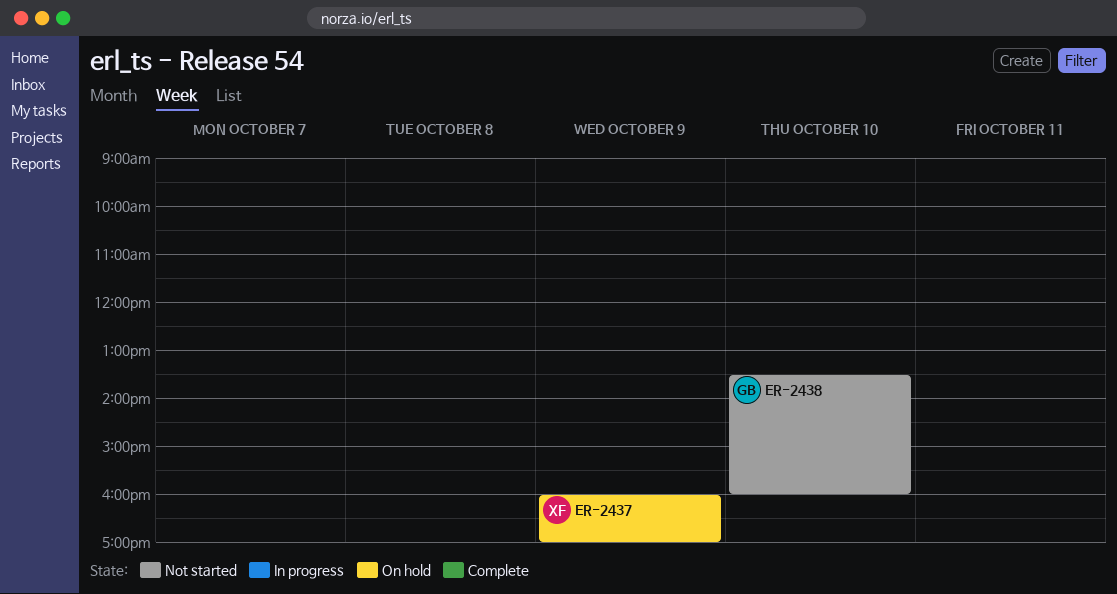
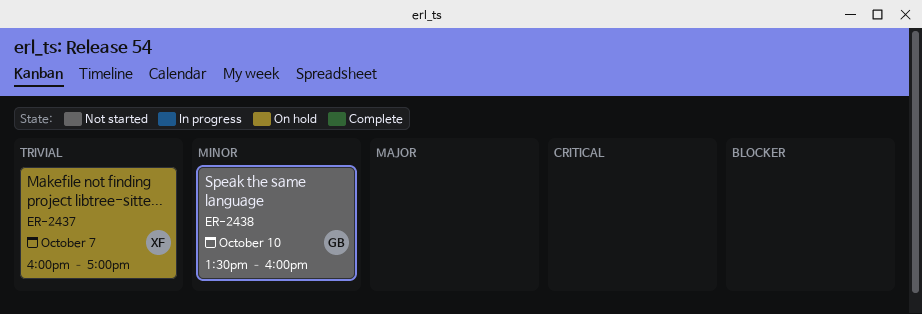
ER-2437, day: Oct 9 -> Oct 7

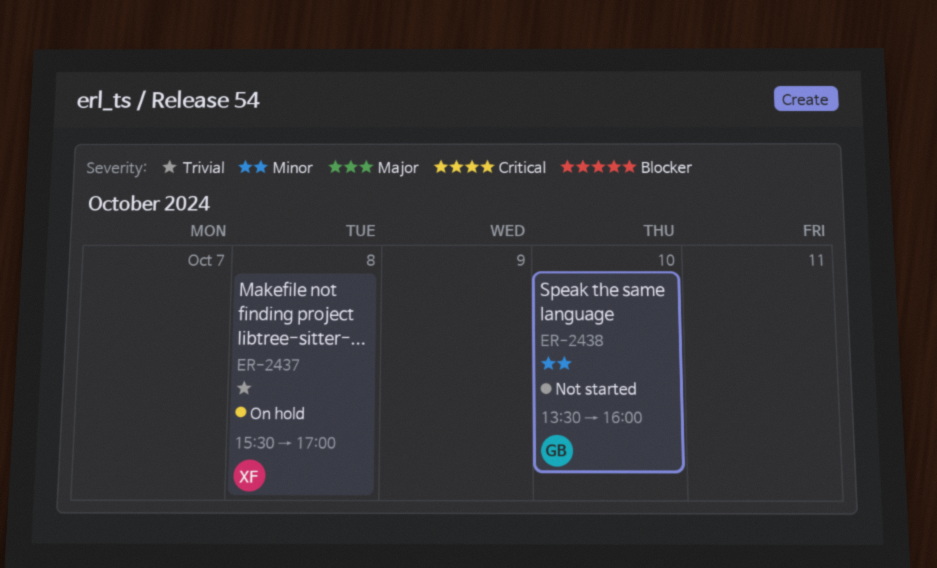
ER-2437, day: Oct 7 -> Oct 8
ER-2437, begins: 16:00 -> 15:30

